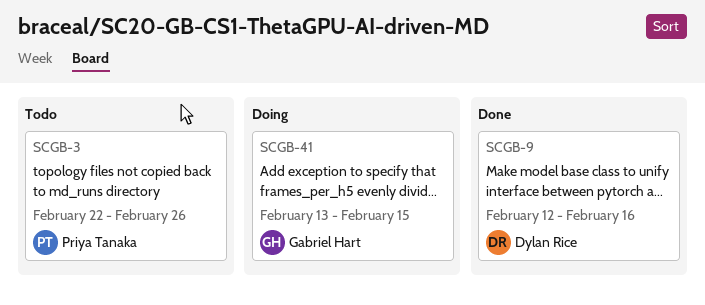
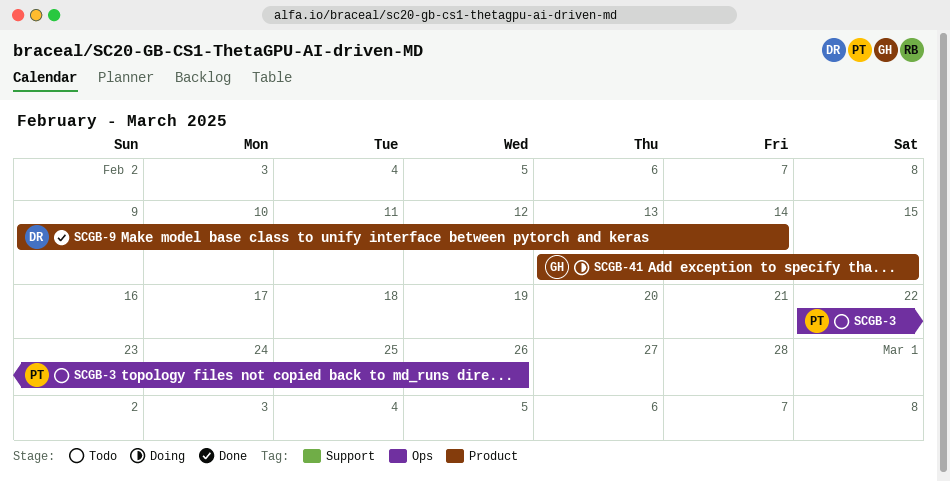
SCGB-9, start: Feb 12 -> Feb 9
SCGB-9, due: Feb 16 -> Feb 14

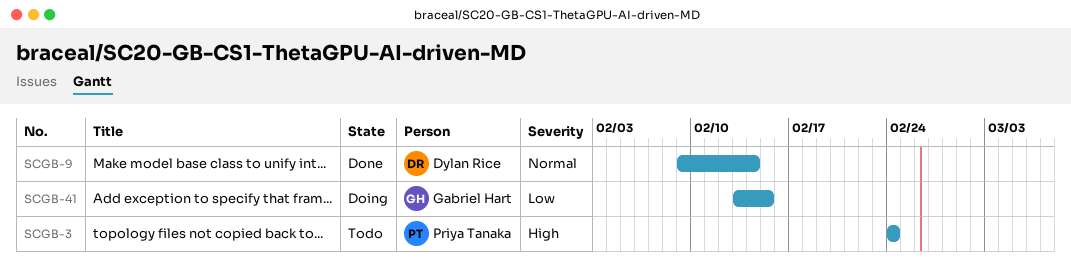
SCGB-3, start: Feb 22 -> Feb 24
SCGB-3, due: Feb 26 -> Feb 24

